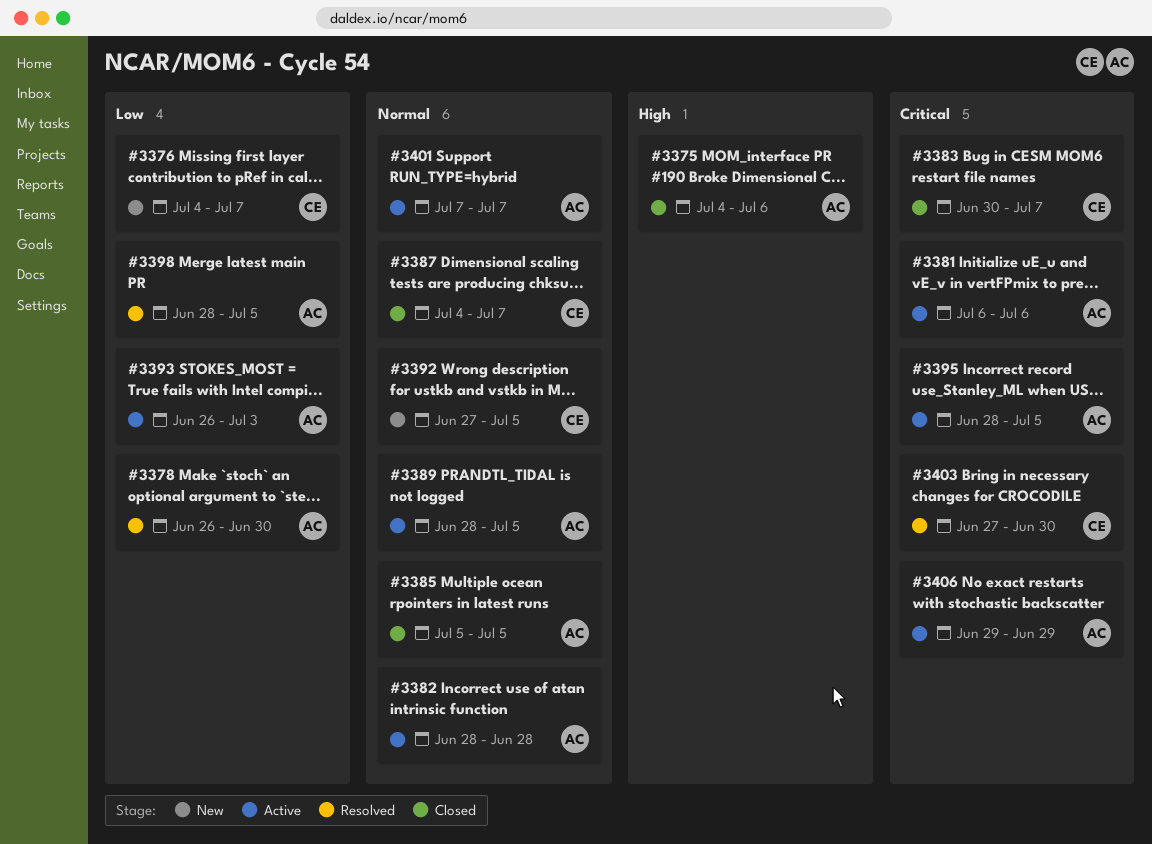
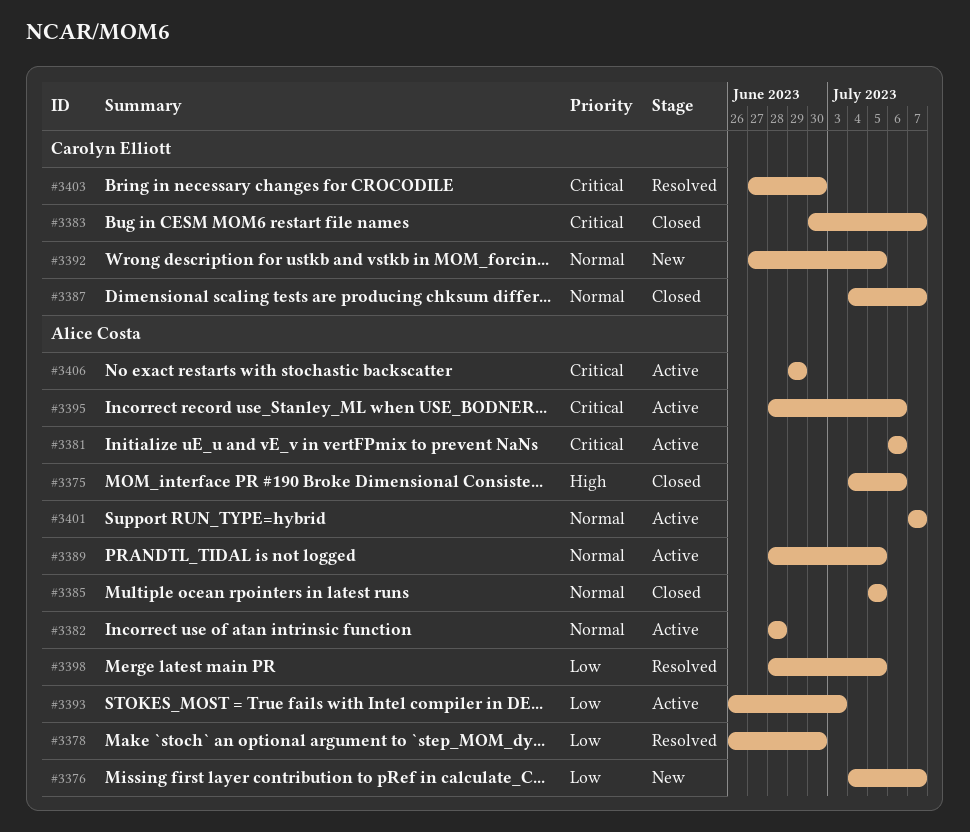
#3376, owner: Carolyn Elliott -> Alice Costa
#3395, due: Jul 5 -> Jul 6

